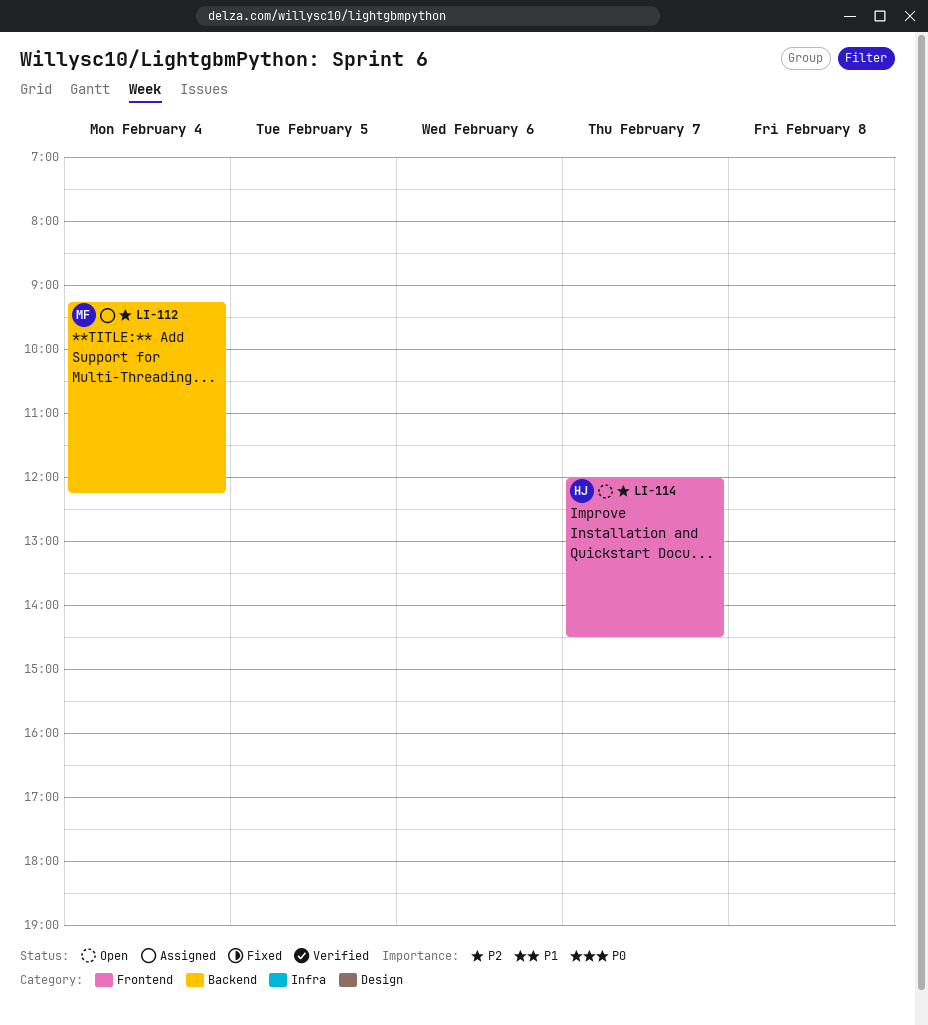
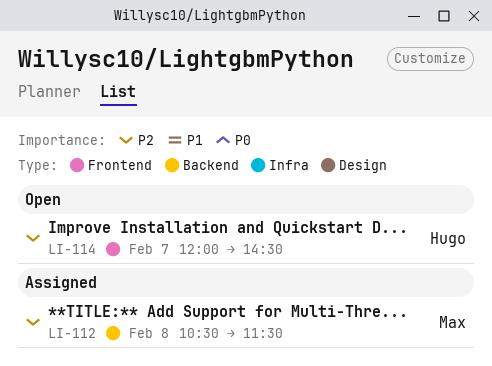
LI-112, day: Feb 4 -> Feb 8
LI-112, begins: 09:15 -> 10:30
LI-112, ends: 12:15 -> 11:30

